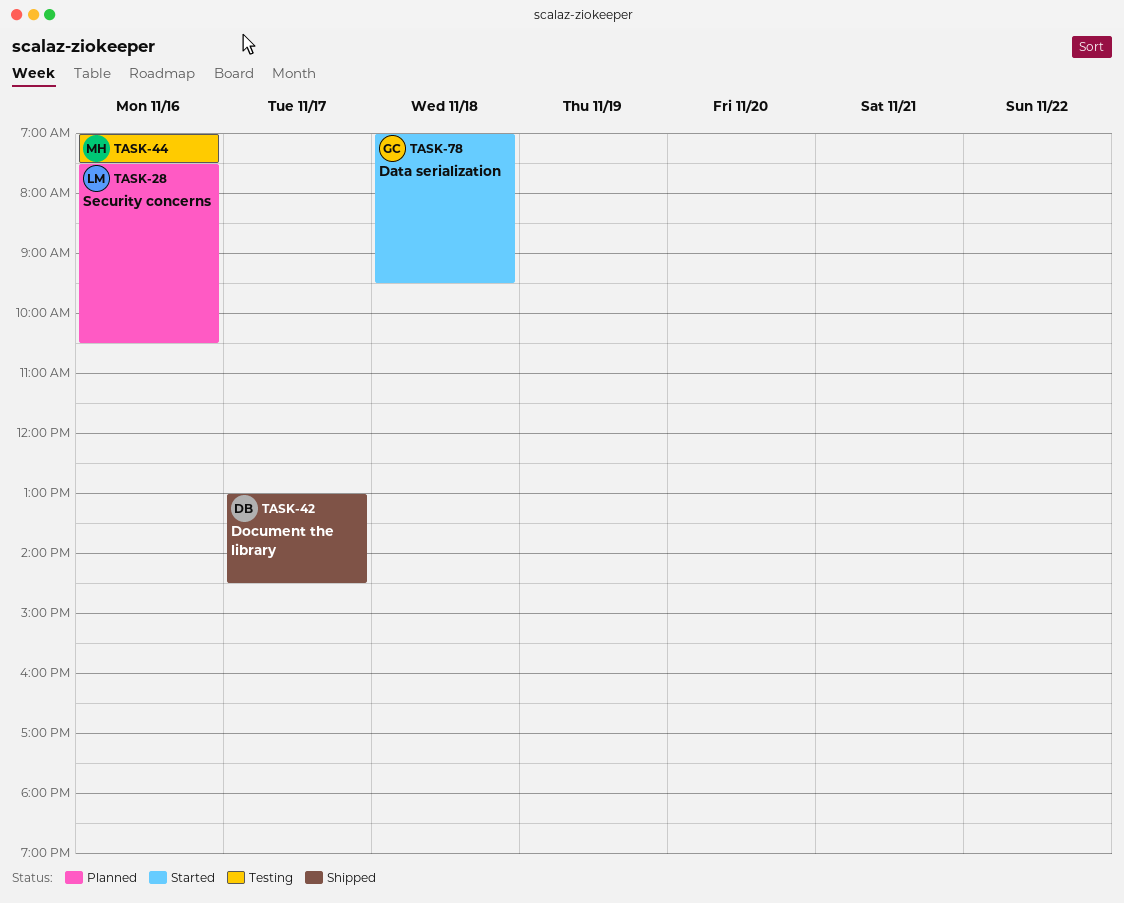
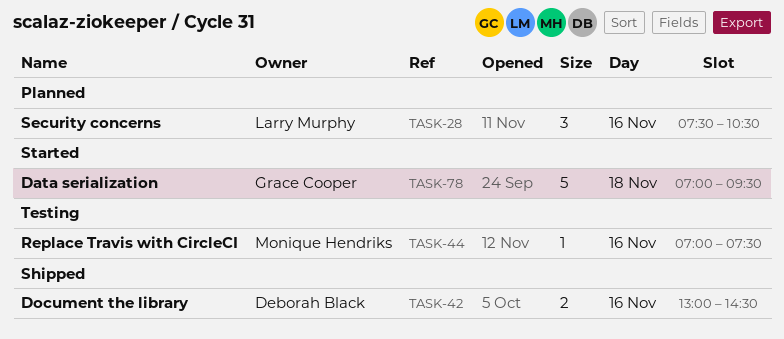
TASK-42, day: Nov 17 -> Nov 16

